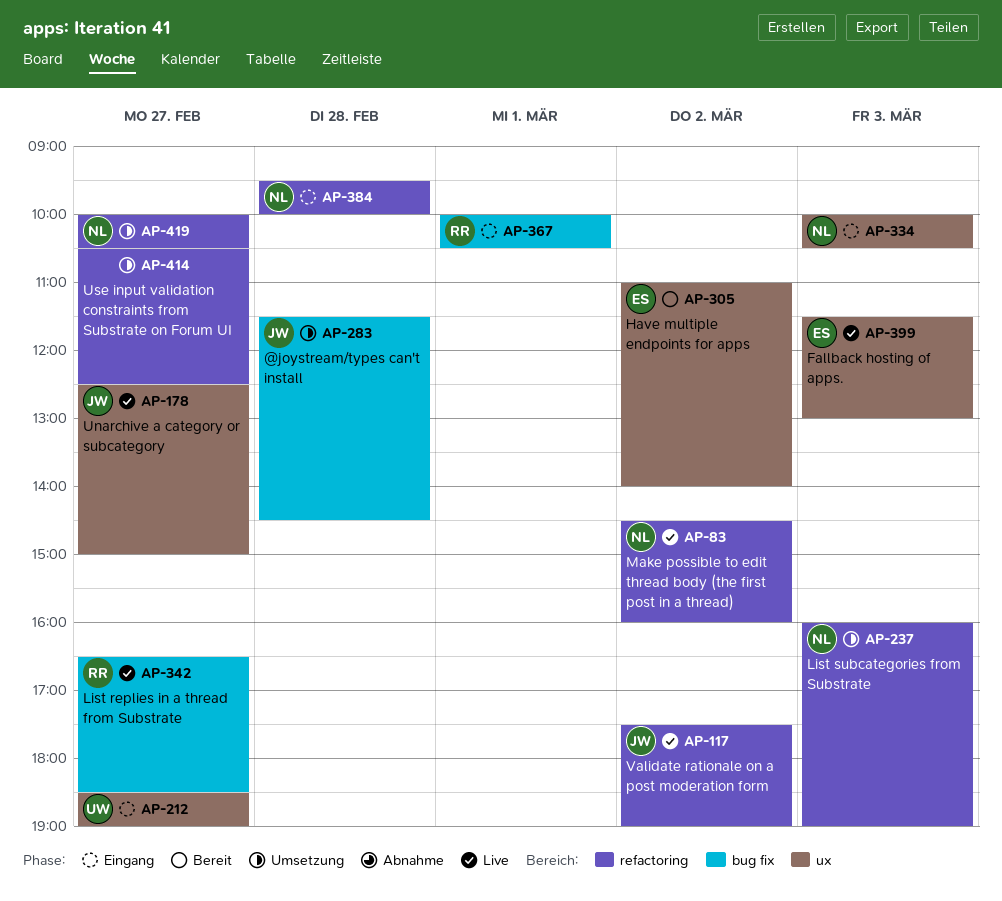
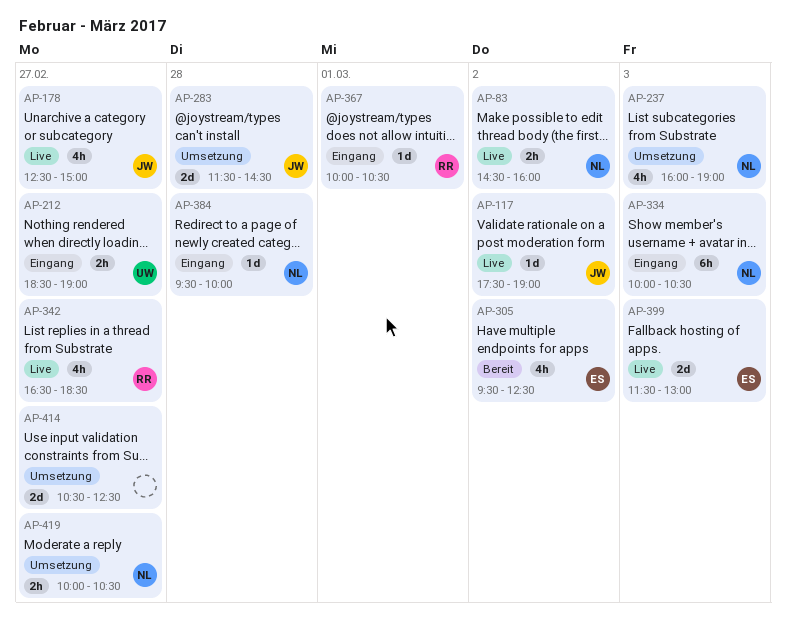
AP-305, begins: 11:00 -> 09:30
AP-305, ends: 14:00 -> 12:30

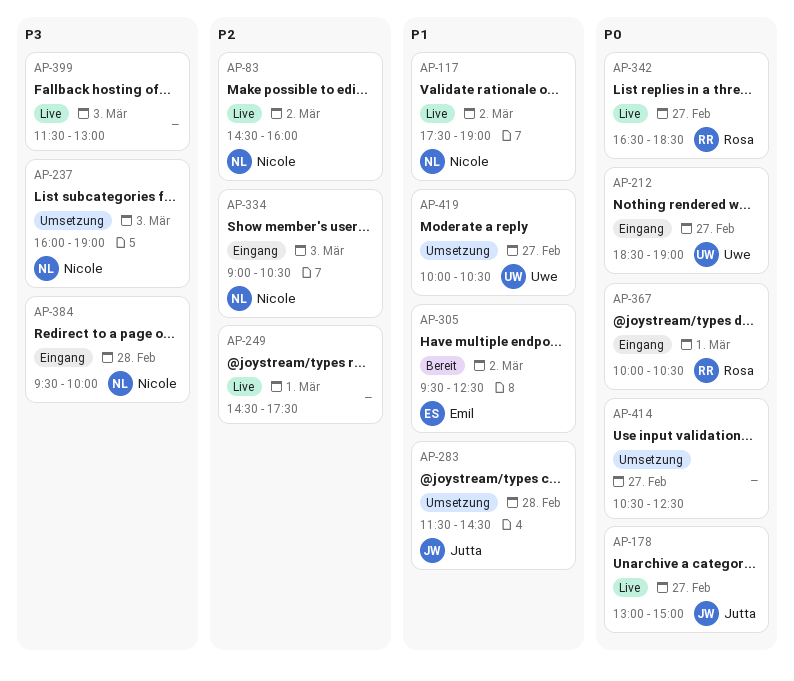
AP-117, owner: Jutta -> Nicole
AP-178, begins: 12:30 -> 13:00
AP-249: none -> present
AP-334, begins: 10:00 -> 09:00
AP-399, owner: Emil -> none
AP-419, owner: Nicole -> Uwe

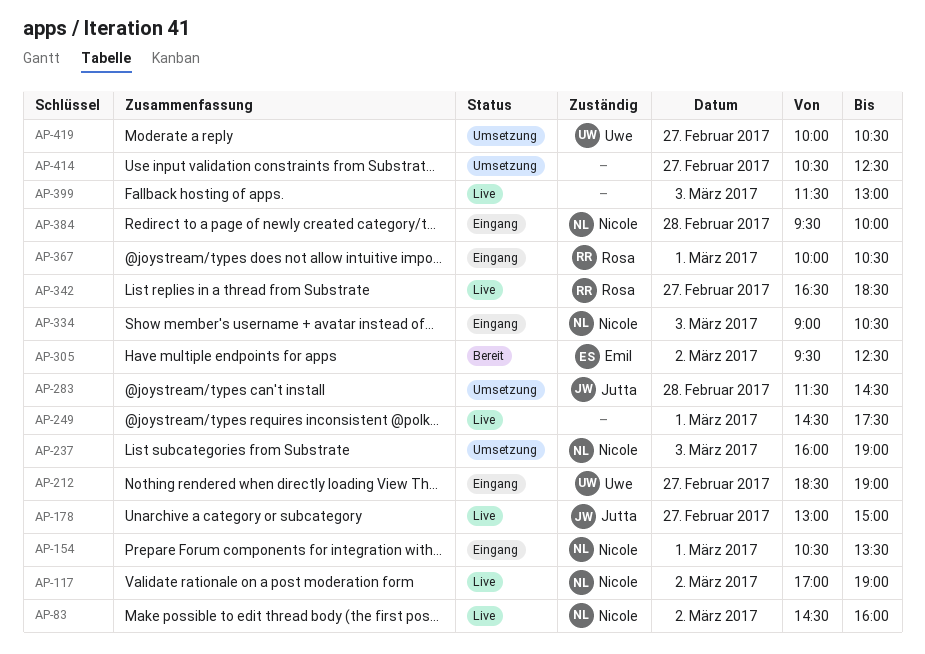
AP-117, begins: 17:30 -> 17:00
AP-154: none -> present

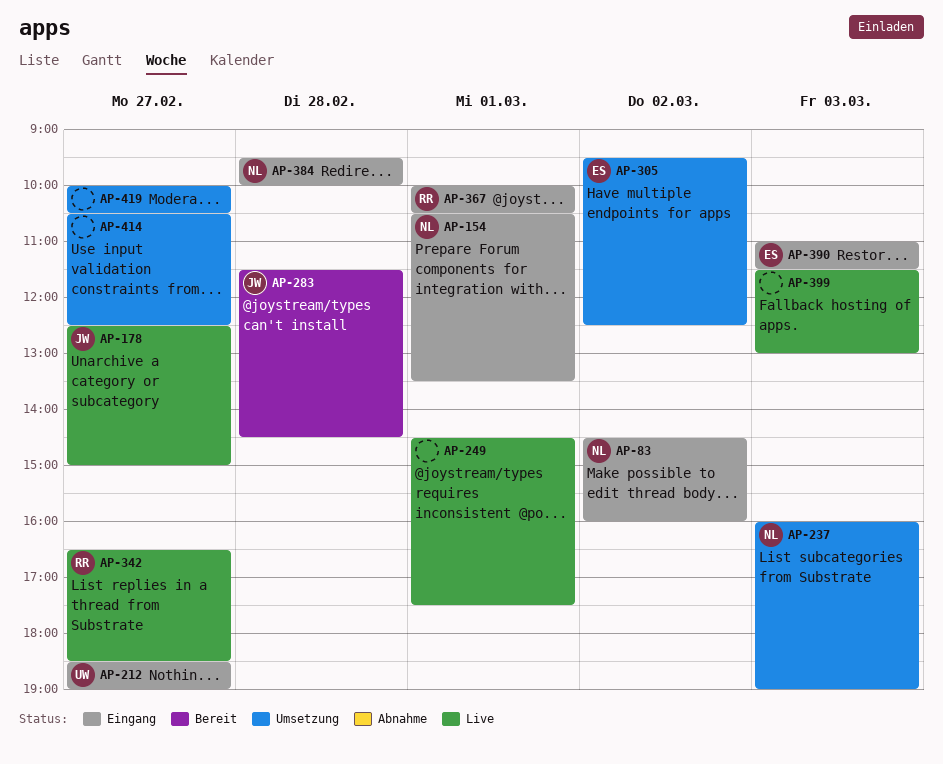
AP-83, status: Live -> Eingang
AP-117: present -> none
AP-178, begins: 13:00 -> 12:30
AP-283, status: Umsetzung -> Bereit
AP-305, status: Bereit -> Umsetzung
AP-334: present -> none
AP-390: none -> present
AP-419, owner: Uwe -> none

